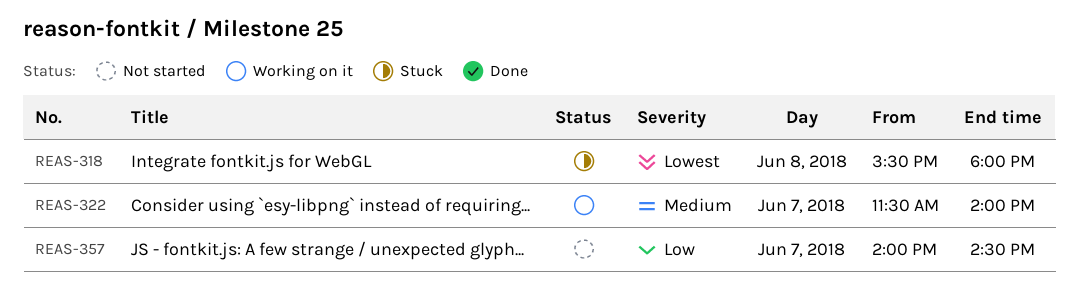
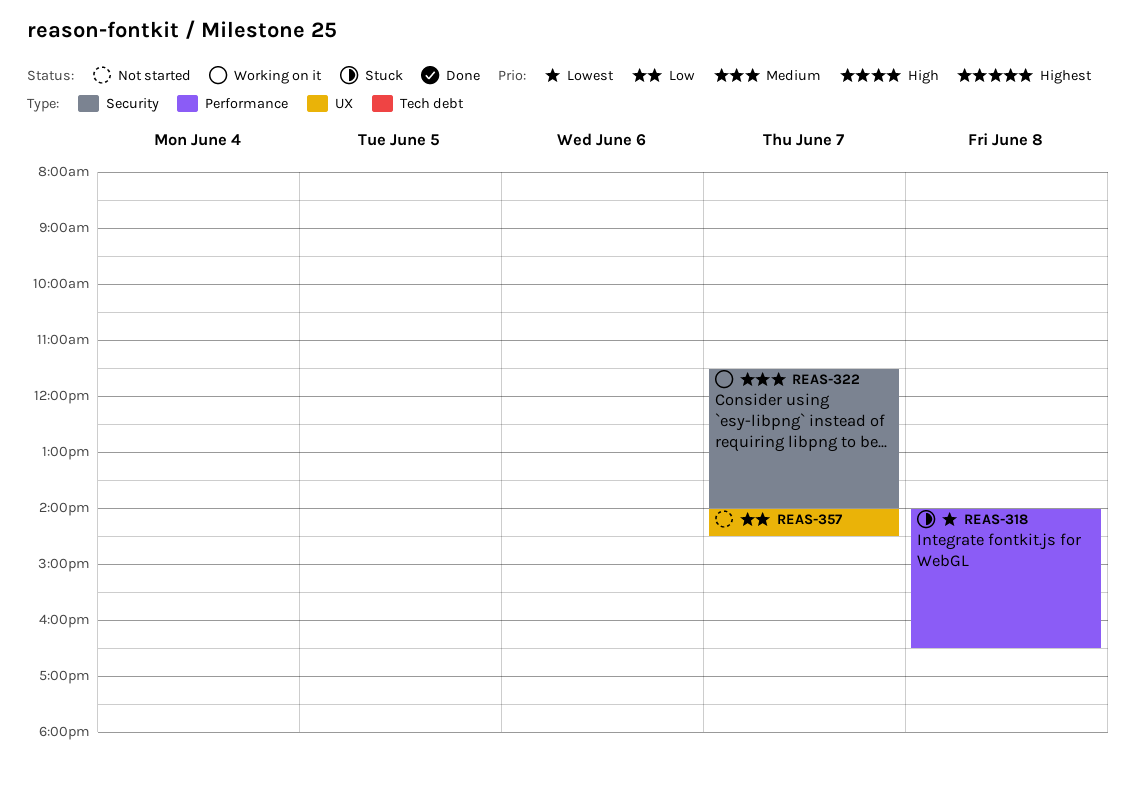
REAS-318, begins: 15:30 -> 14:00
REAS-318, ends: 18:00 -> 16:30

